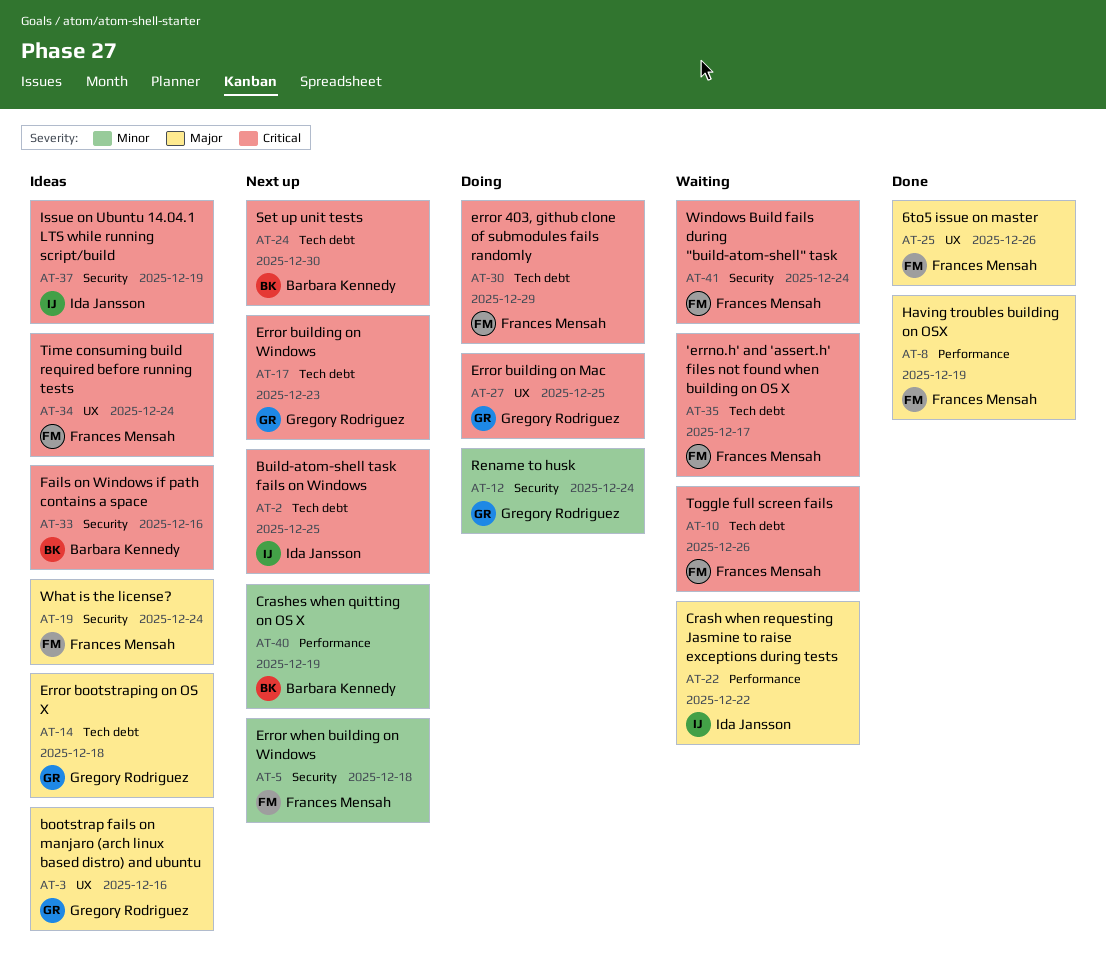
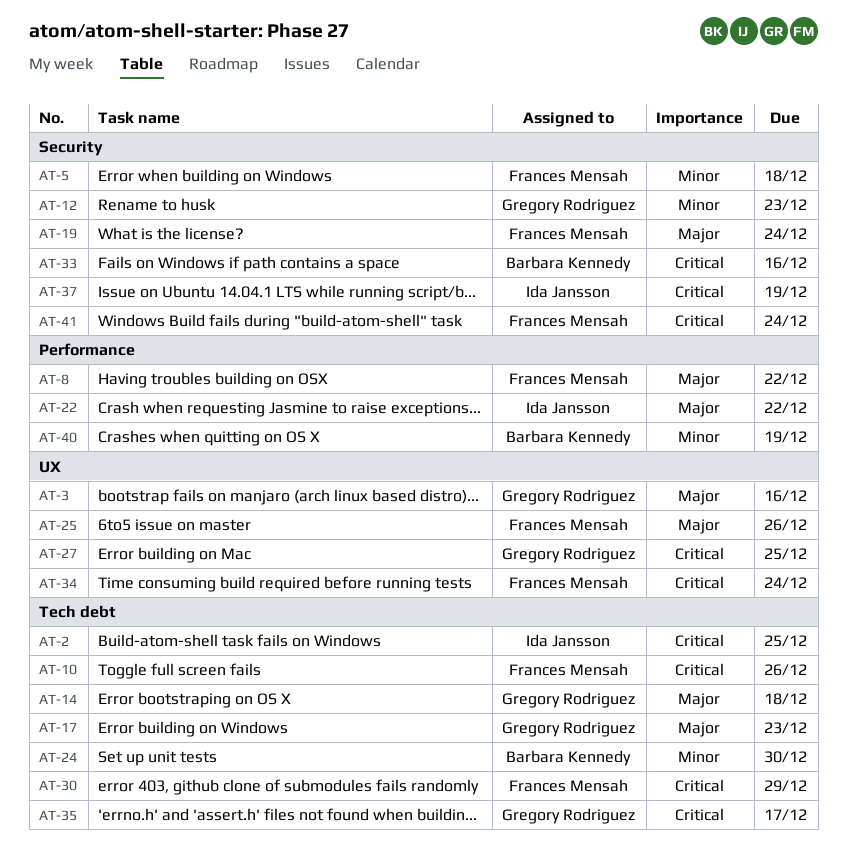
AT-8, due: Dec 19 -> Dec 22
AT-12, due: Dec 24 -> Dec 23
AT-17, priority: Critical -> Major
AT-24, priority: Critical -> Minor
AT-35, owner: Frances Mensah -> Gregory Rodriguez

